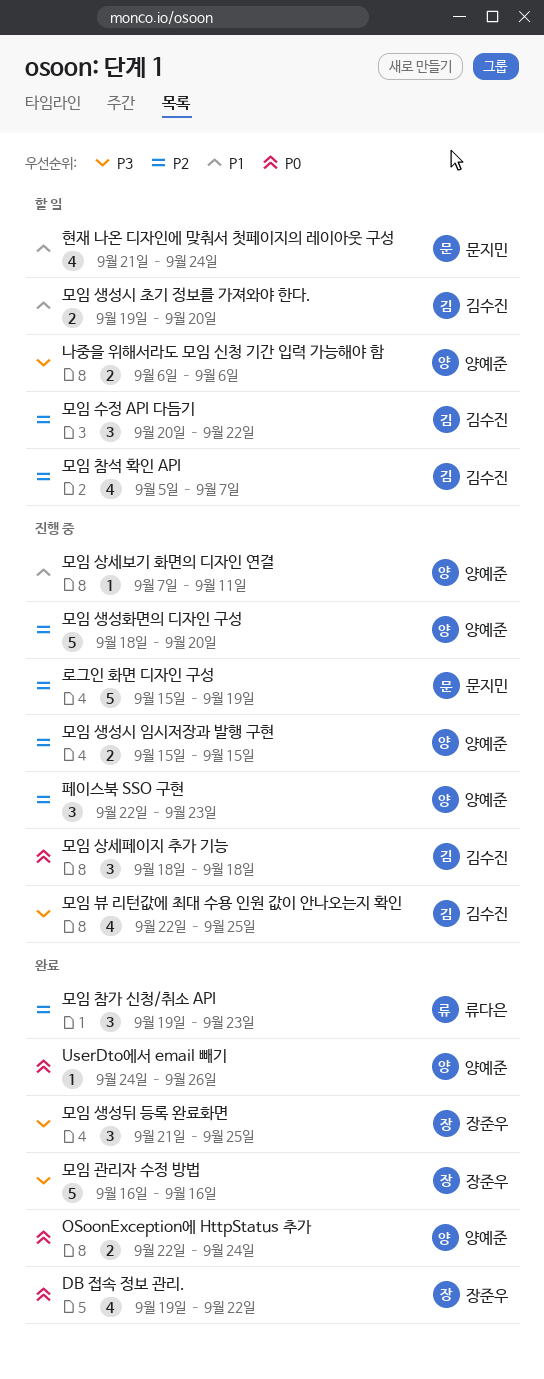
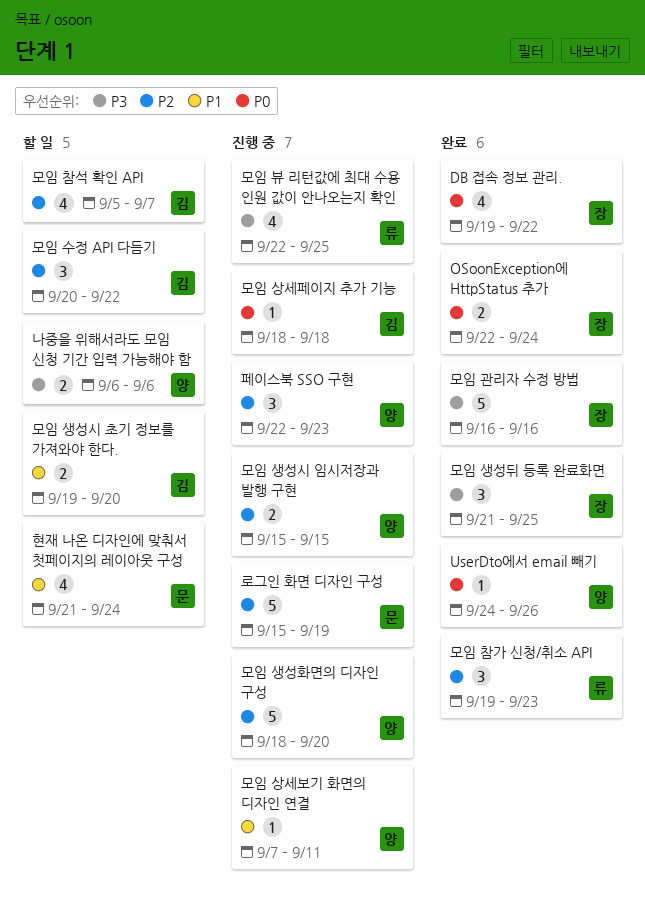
OSoonException에 HttpStatus 추가, owner: 양예준 -> 장준우
모임 뷰 리턴값에 최대 수용 인원 값이 안나오는지 확인, owner: 김수진 -> 류다은
모임 상세페이지 추가 기능, estimate: 3 -> 1

